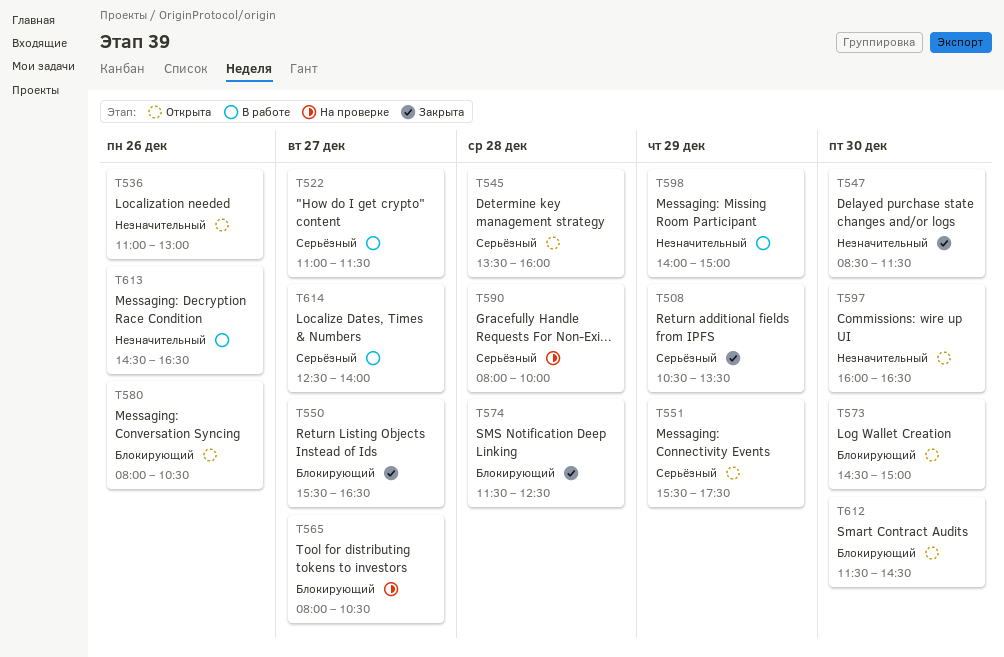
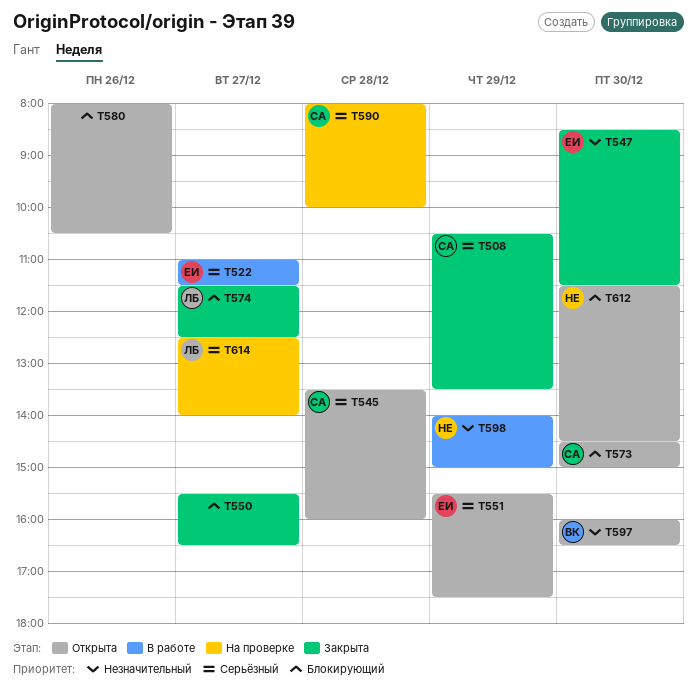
T536: present -> none
T565: present -> none
T574, day: Dec 28 -> Dec 27
T613: present -> none
T614, status: В работе -> На проверке

